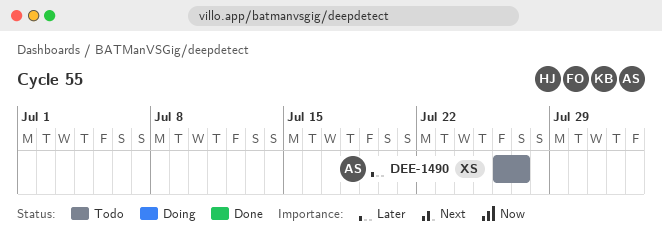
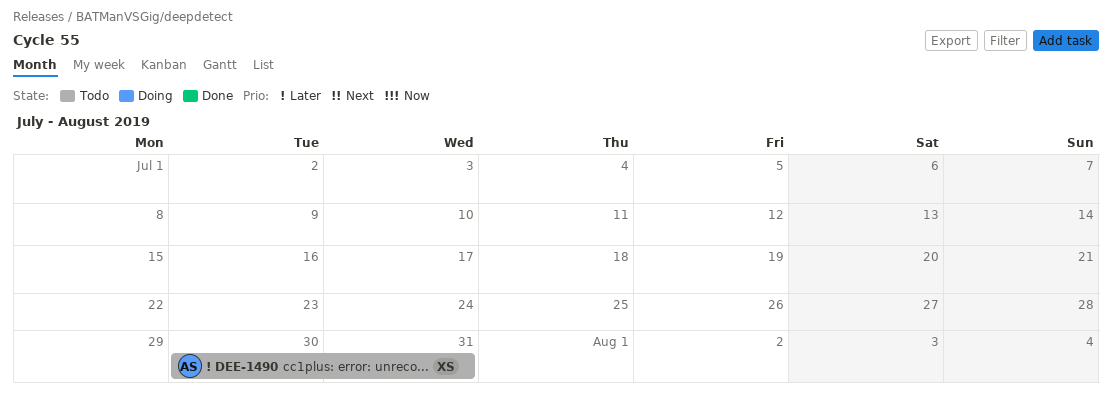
DEE-1490, start: Jul 26 -> Jul 30
DEE-1490, due: Jul 27 -> Jul 31

